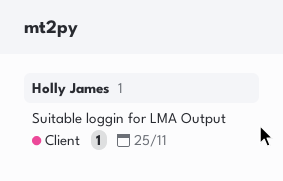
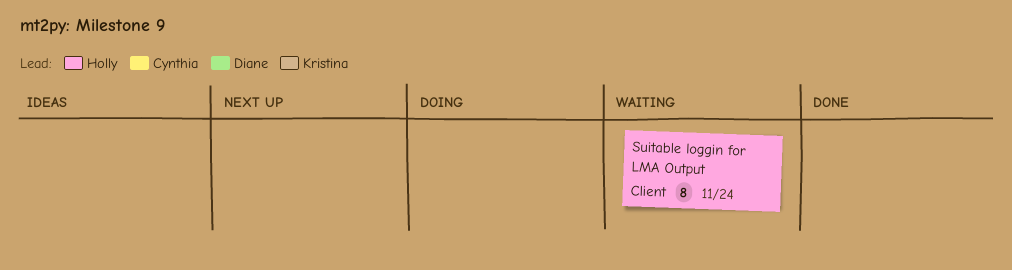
Suitable loggin for LMA Output, estimate: 1 -> 8
Suitable loggin for LMA Output, due: Nov 25 -> Nov 24

